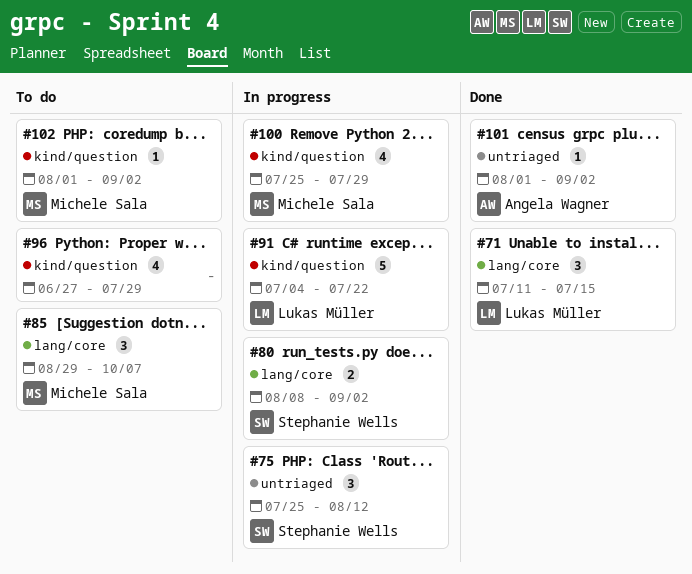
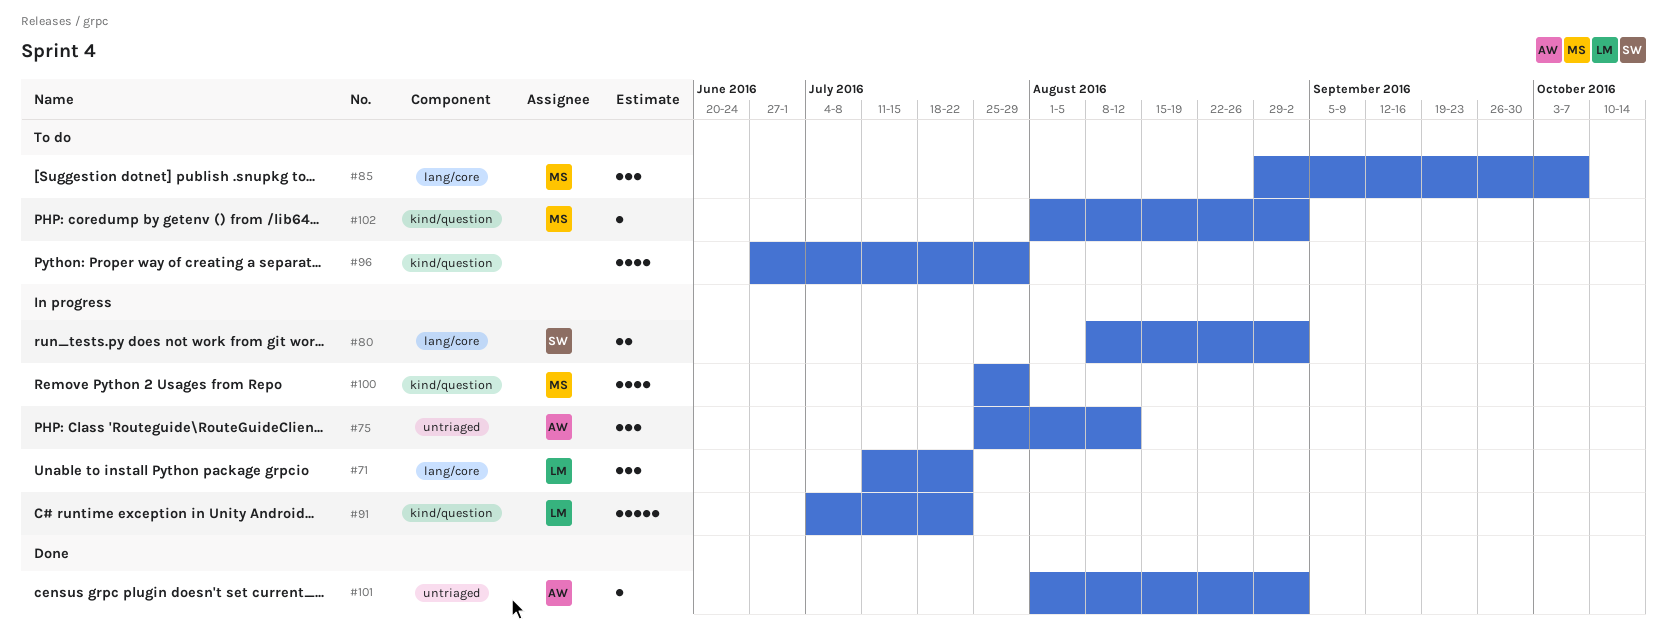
#71, status: Done -> In progress
#71, due: Jul 15 -> Jul 22
#75, owner: Stephanie Wells -> Angela Wagner

